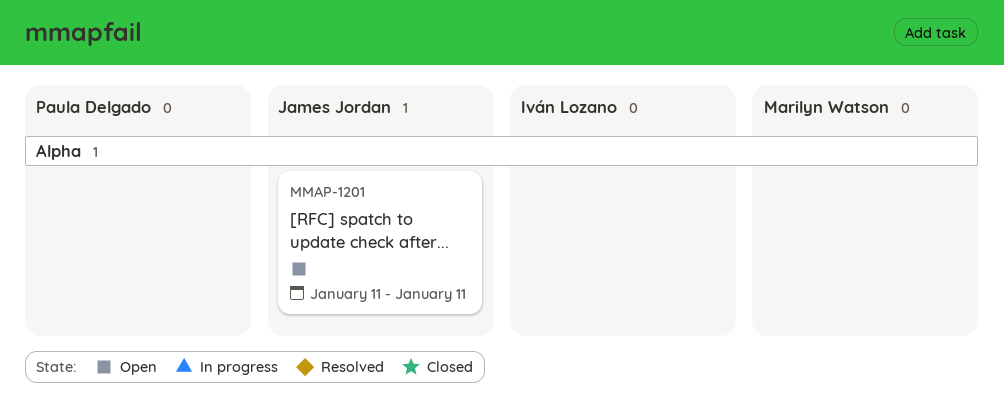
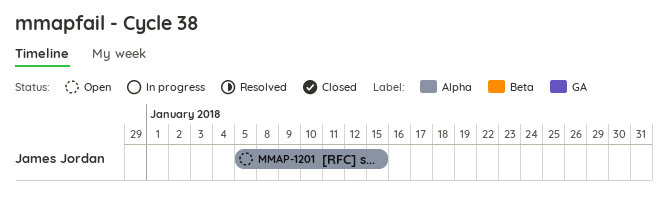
MMAP-1201, start: Jan 11 -> Jan 5
MMAP-1201, due: Jan 11 -> Jan 15

